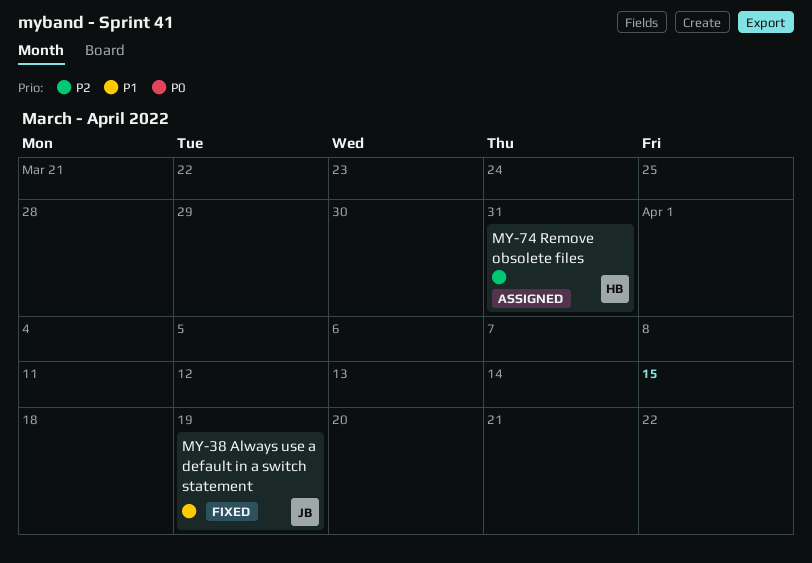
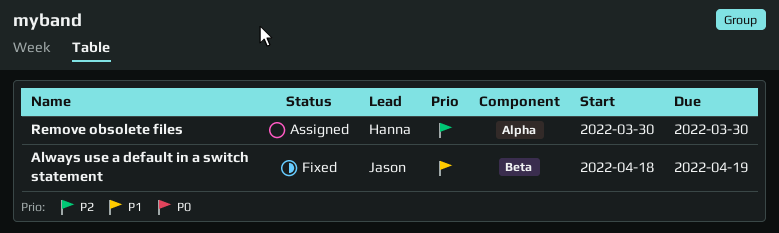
Remove obsolete files, due: Mar 31 -> Mar 30

